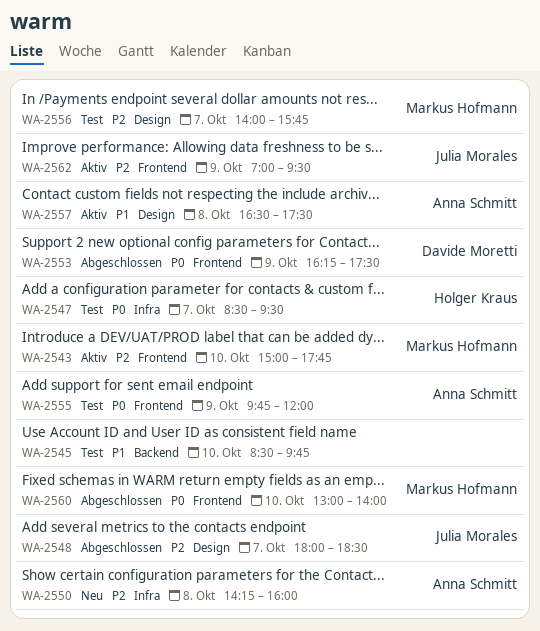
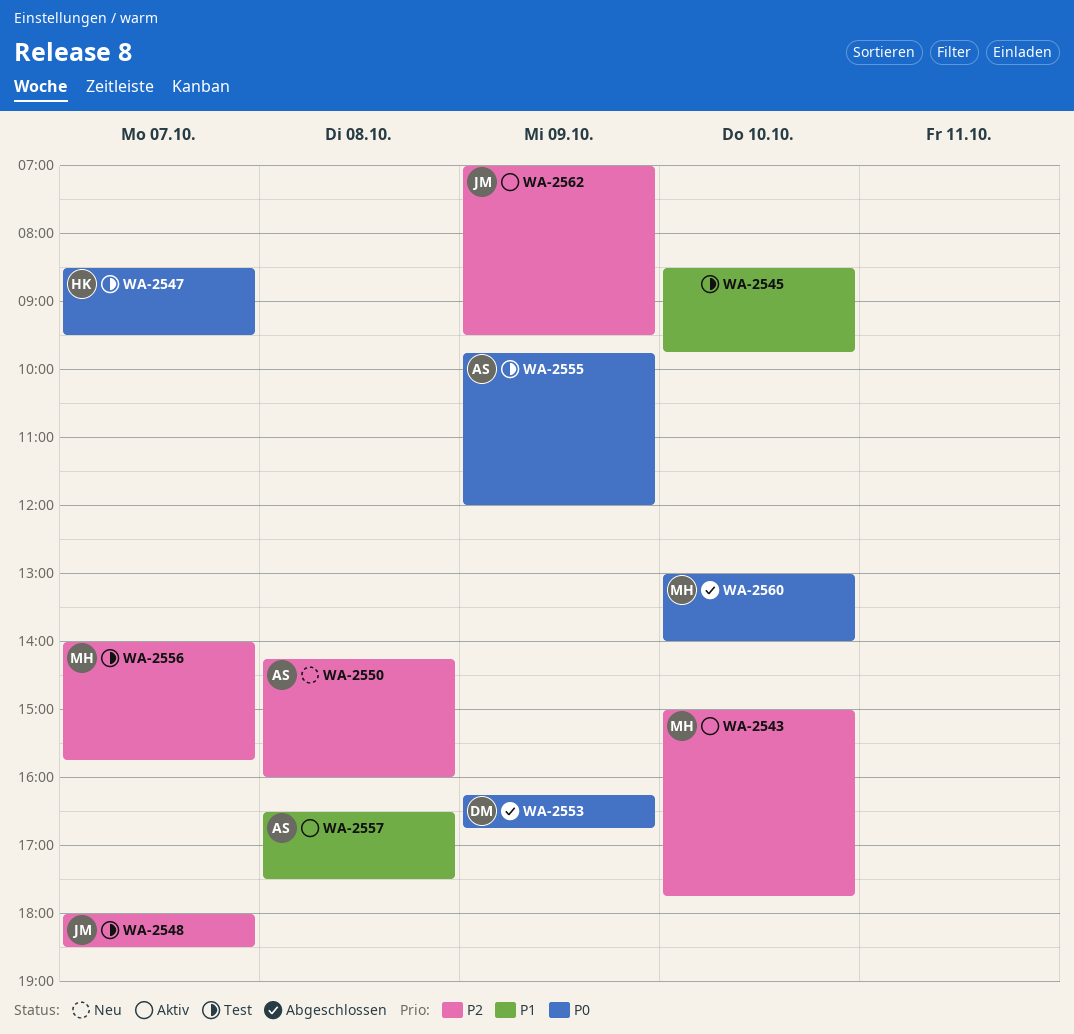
WA-2548, status: Abgeschlossen -> Test
WA-2553, ends: 17:30 -> 16:45

